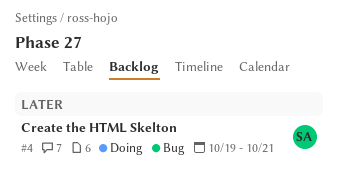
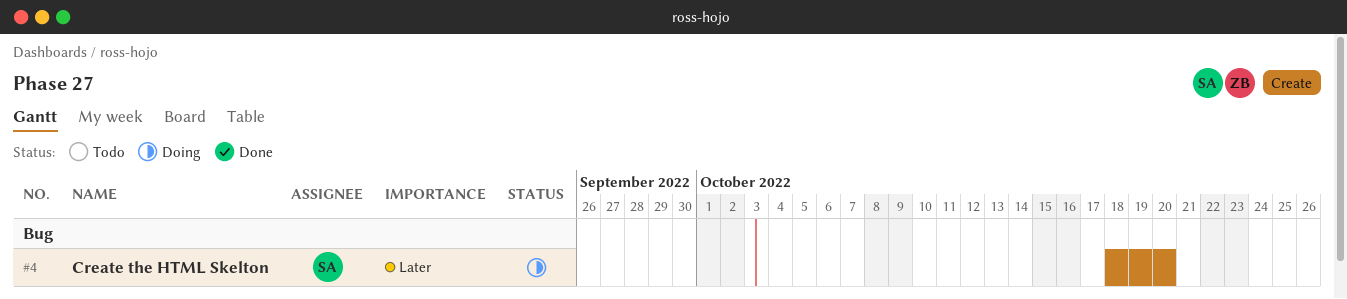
#4, start: Oct 19 -> Oct 18
#4, due: Oct 21 -> Oct 20

